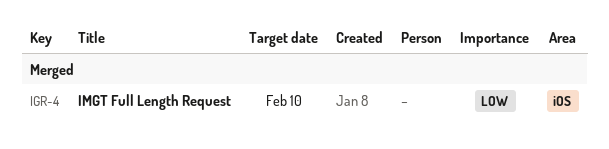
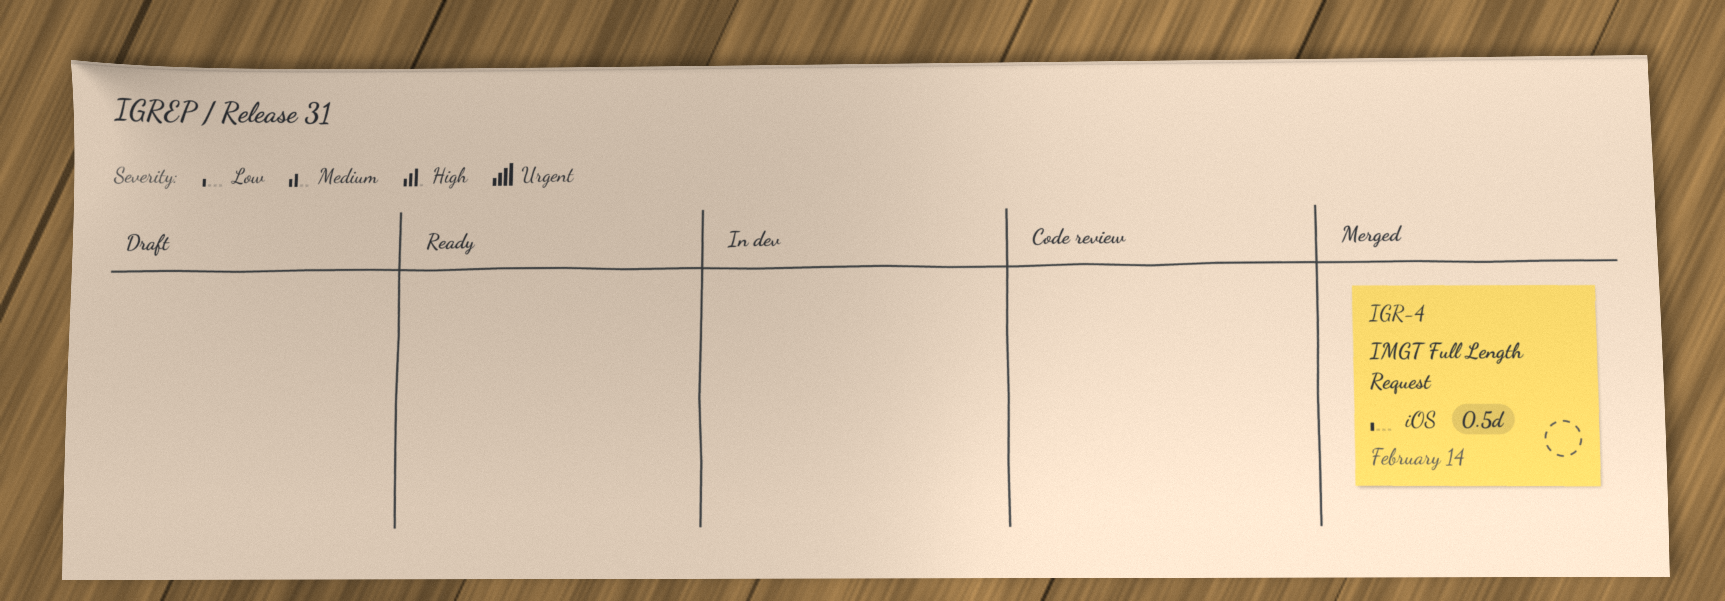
IGR-4, due: Feb 10 -> Feb 14

